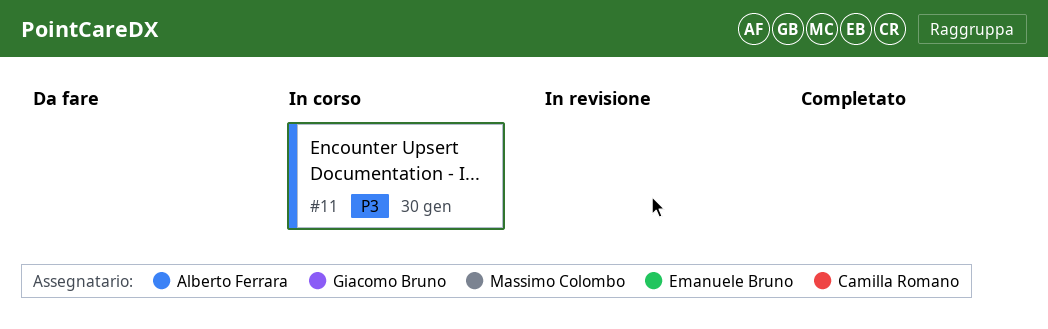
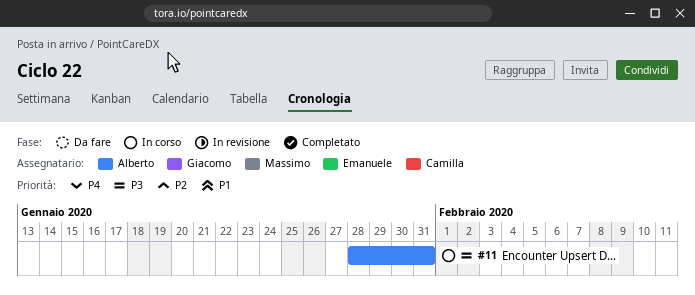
#11, due: Jan 30 -> Jan 31

